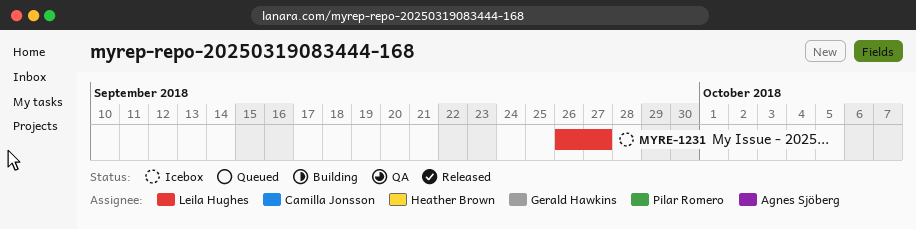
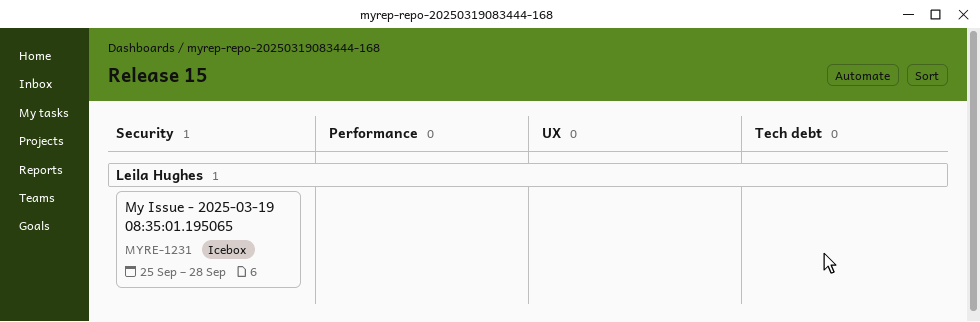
MYRE-1231, start: Sep 26 -> Sep 25
MYRE-1231, due: Sep 27 -> Sep 28

